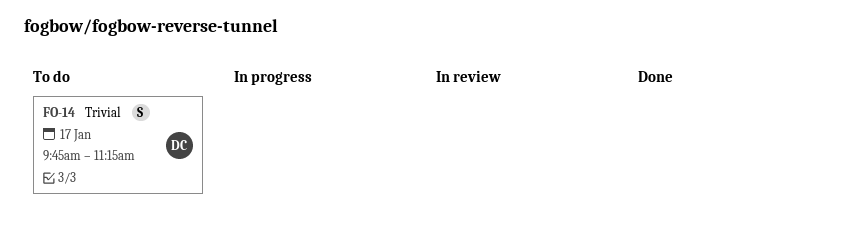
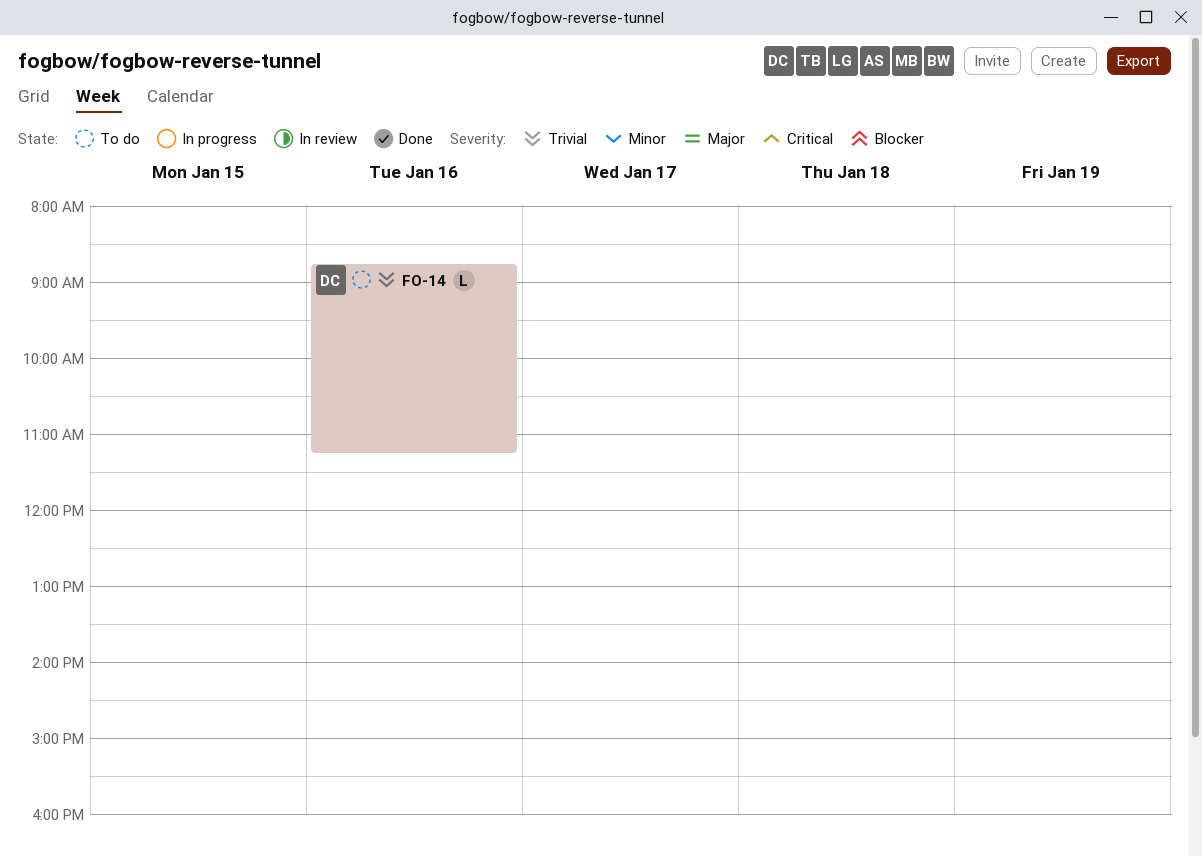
FO-14, estimate: S -> L
FO-14, day: Jan 17 -> Jan 16
FO-14, begins: 09:45 -> 08:45

